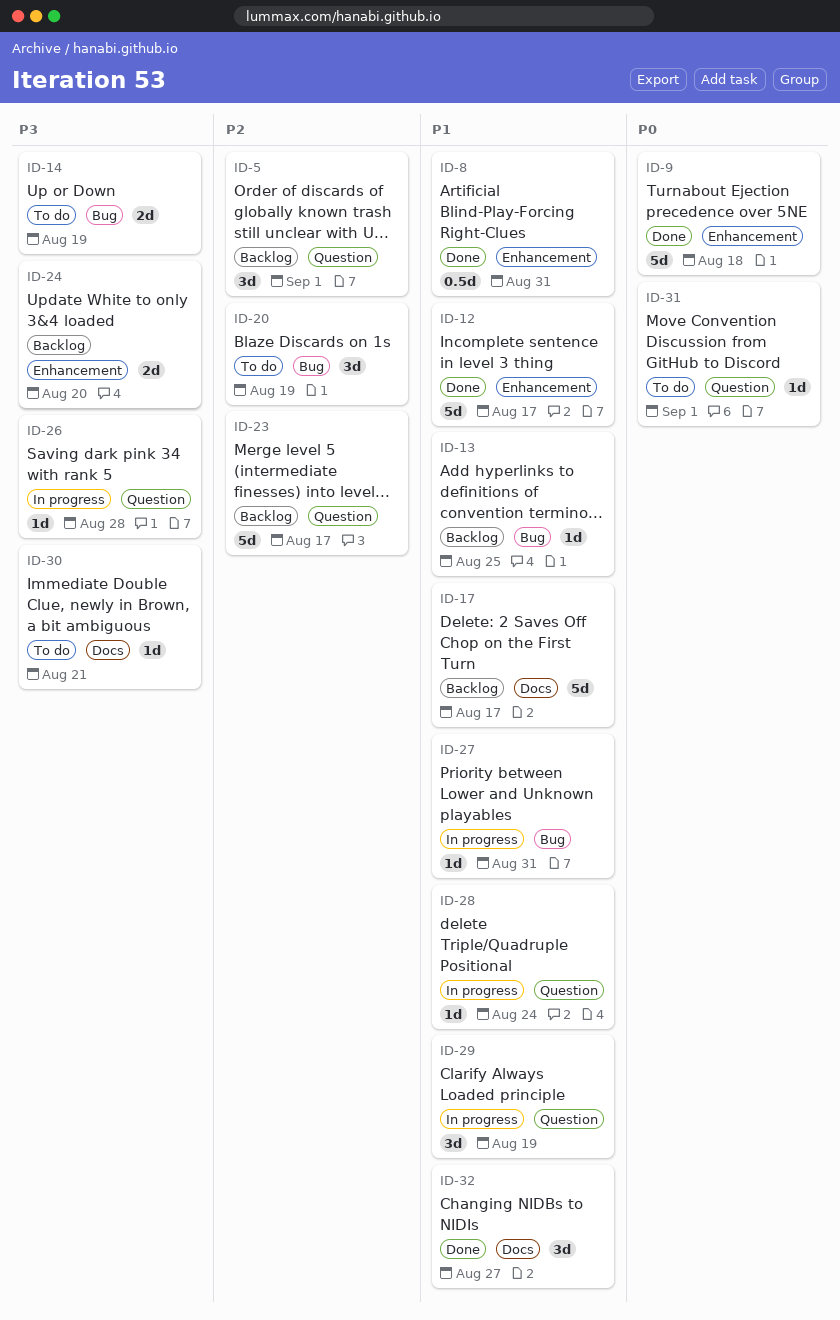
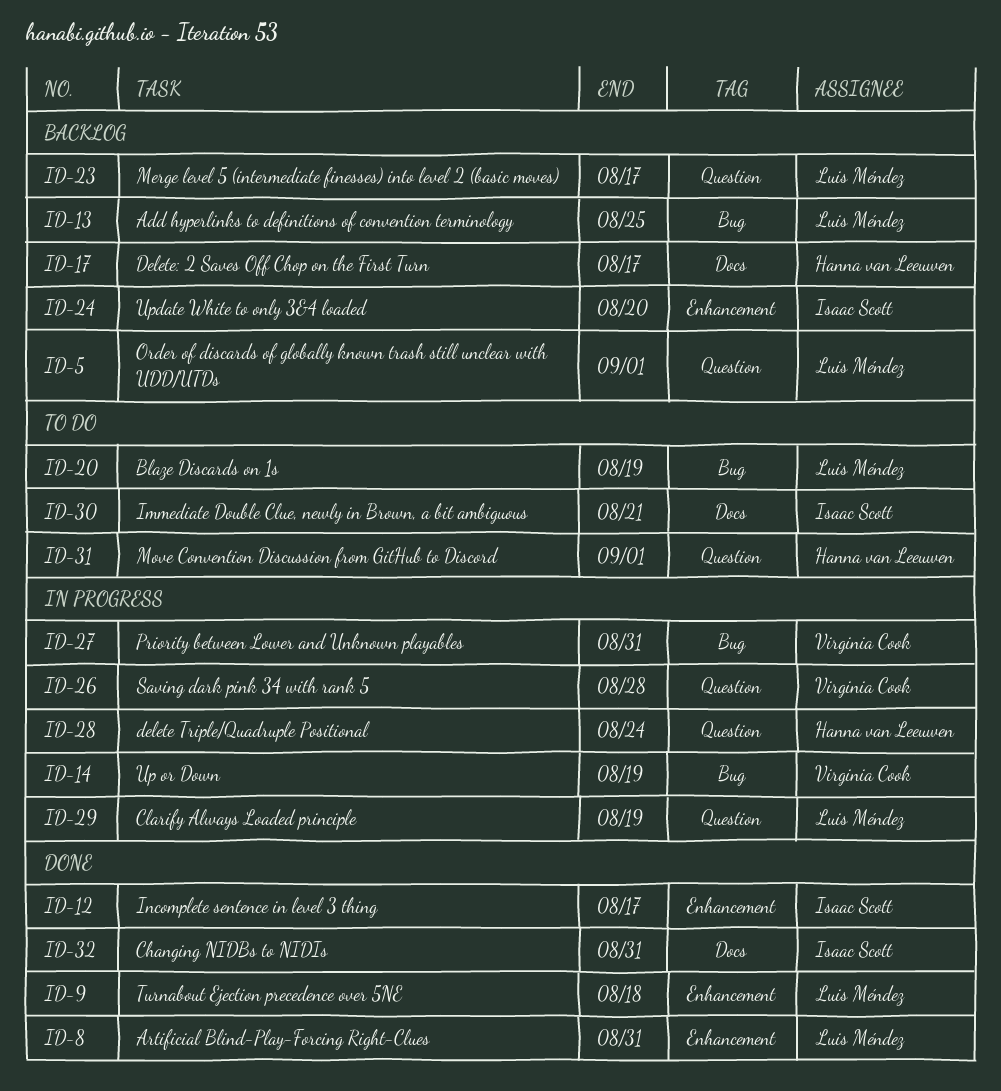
ID-14, status: To do -> In progress
ID-32, due: Aug 27 -> Aug 31

